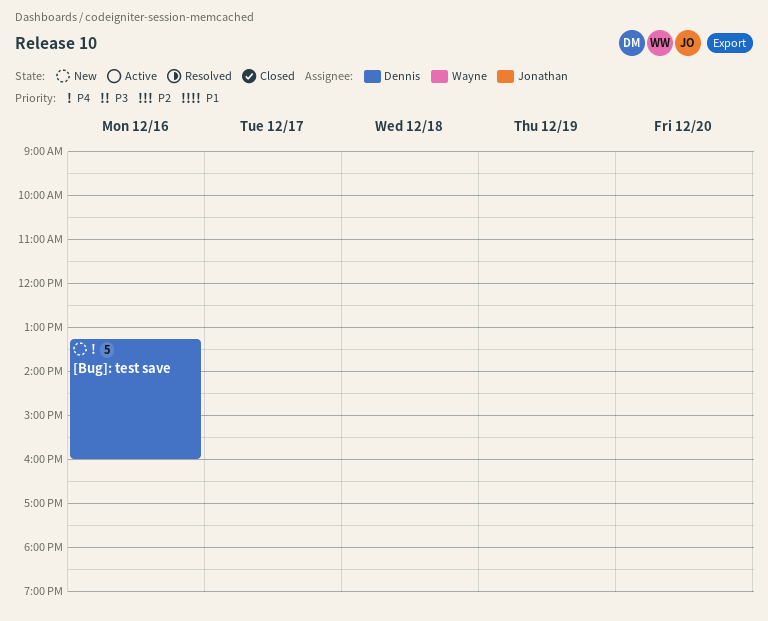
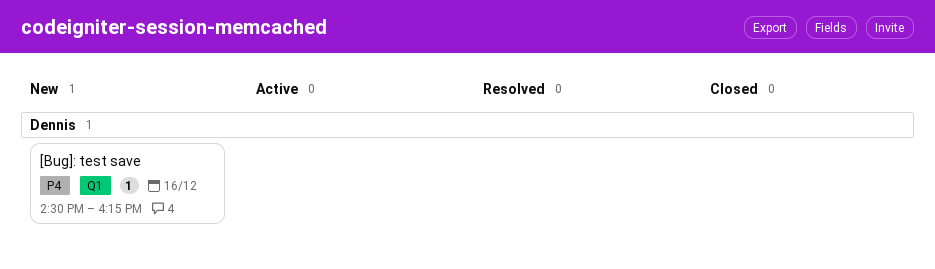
[Bug]: test save, estimate: 5 -> 1
[Bug]: test save, begins: 13:15 -> 14:30
[Bug]: test save, ends: 16:00 -> 16:15

